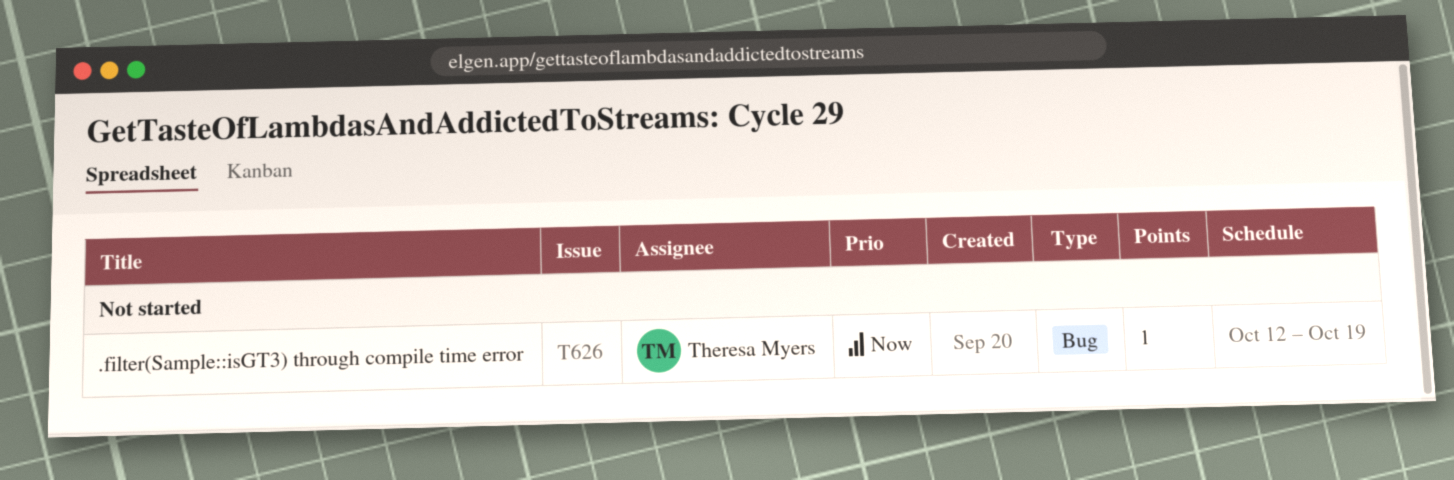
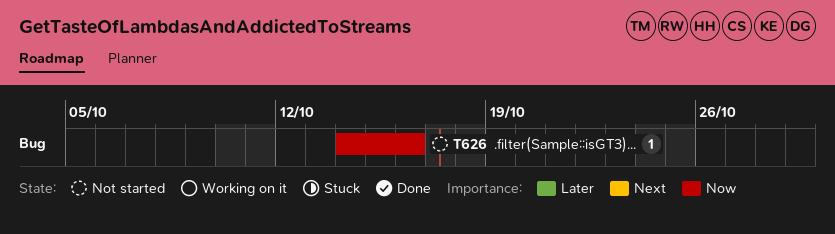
T626, start: Oct 12 -> Oct 14
T626, due: Oct 19 -> Oct 16

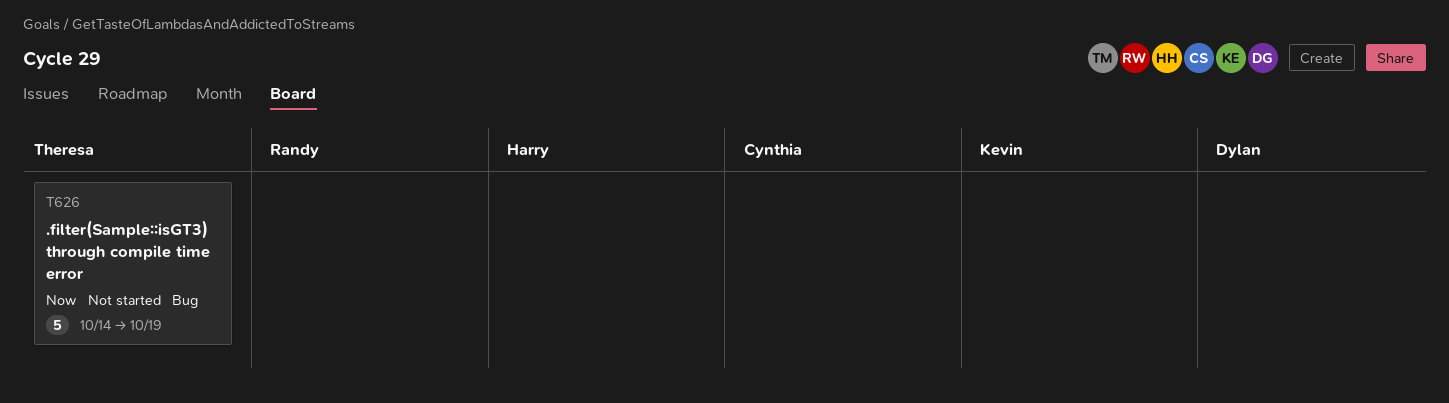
T626, estimate: 1 -> 5
T626, due: Oct 16 -> Oct 19

